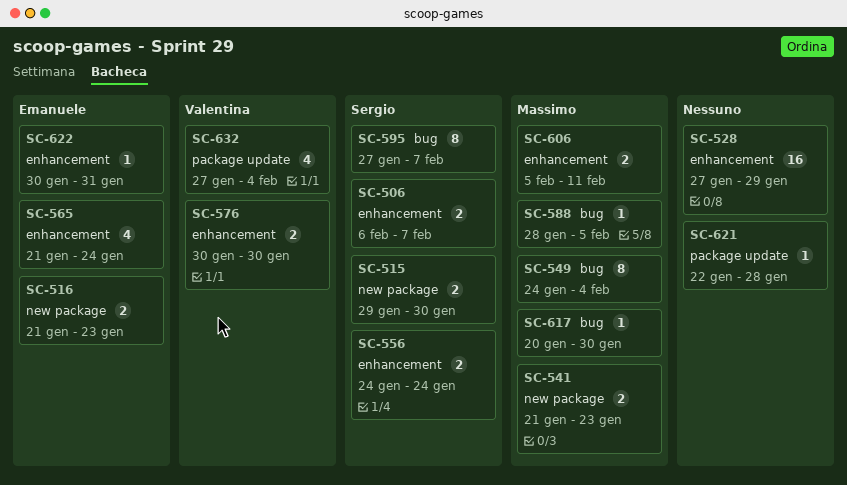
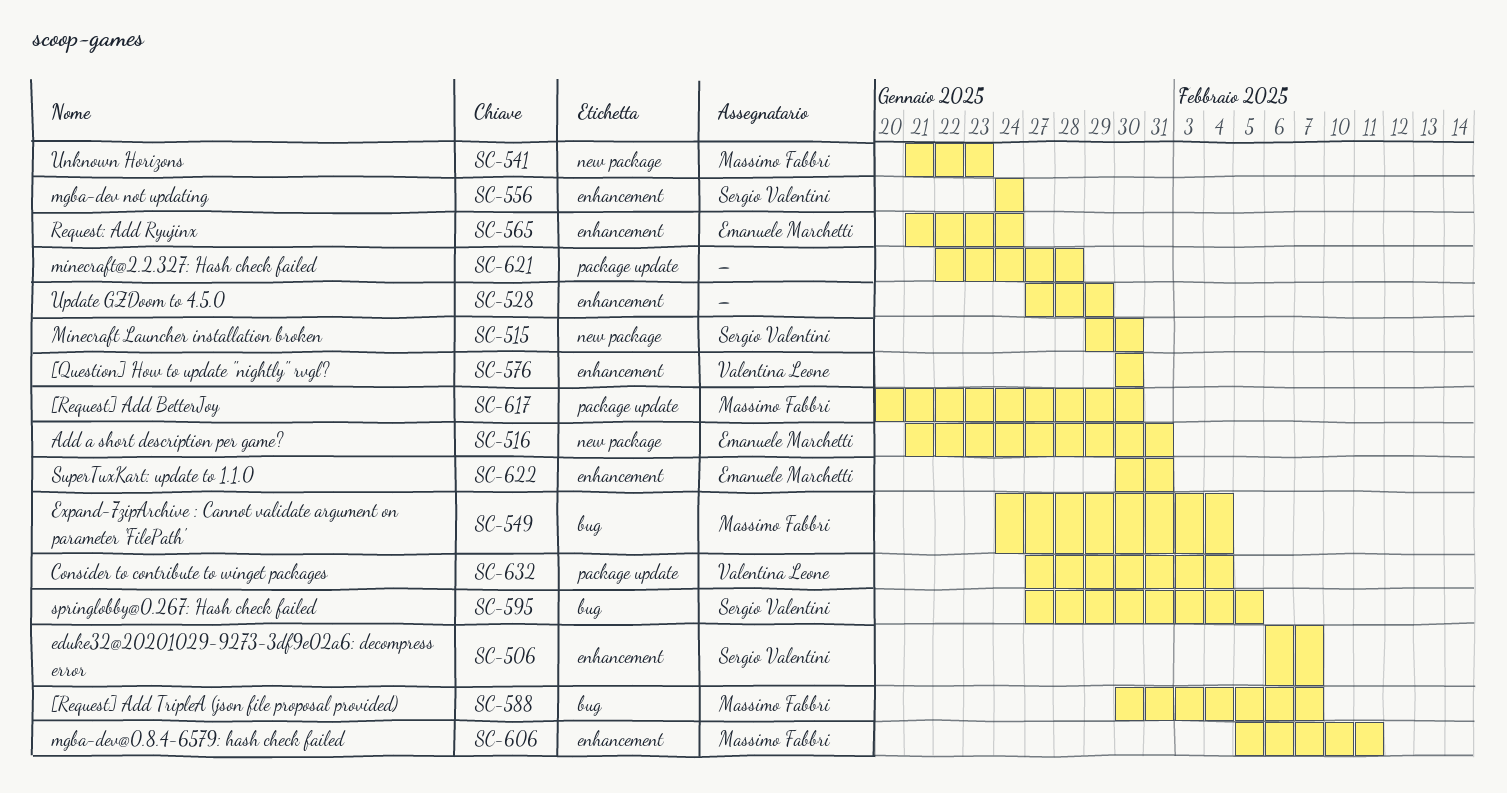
SC-516, due: Jan 23 -> Jan 31
SC-588, start: Jan 28 -> Jan 30
SC-588, due: Feb 5 -> Feb 7
SC-595, due: Feb 7 -> Feb 5
SC-617, label: bug -> package update

